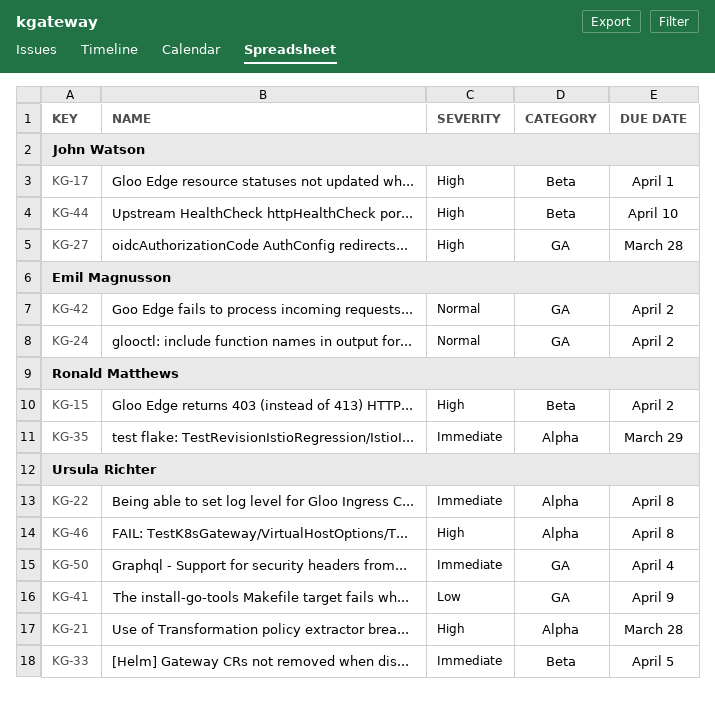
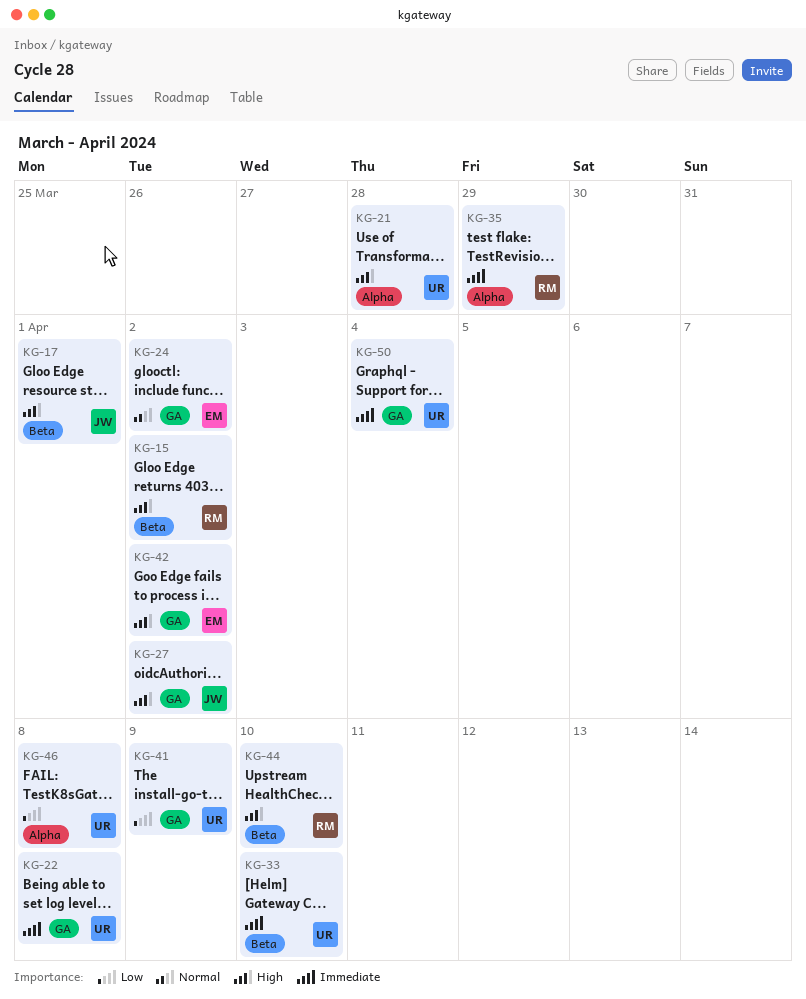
KG-22, label: Alpha -> GA
KG-27, due: Mar 28 -> Apr 2
KG-33, due: Apr 5 -> Apr 10
KG-42, priority: Normal -> High
KG-44, owner: John Watson -> Ronald Matthews
KG-46, priority: High -> Low

